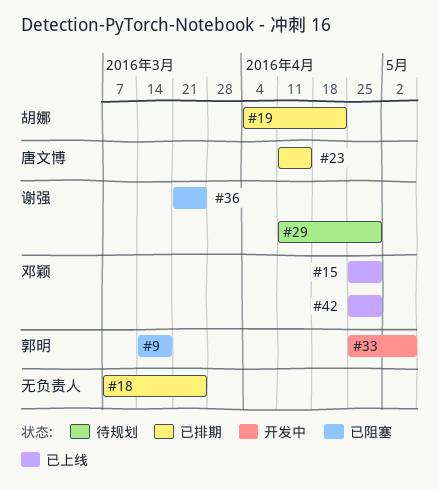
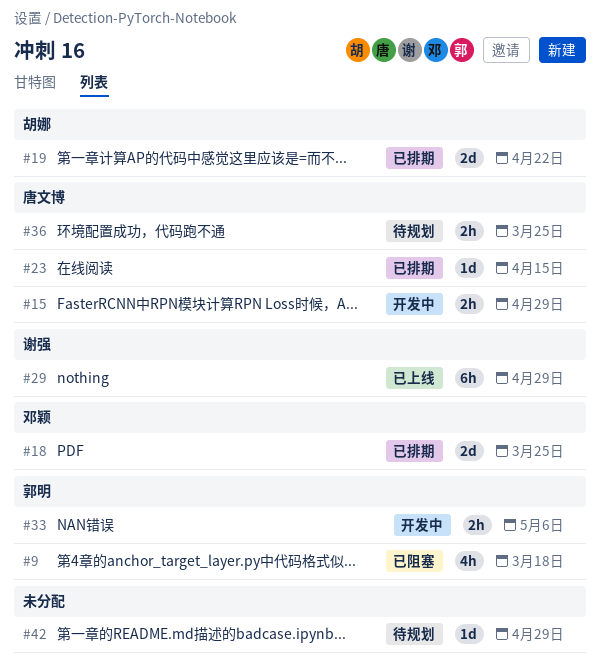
#15, status: 已上线 -> 开发中
#15, owner: 邓颖 -> 唐文博
#18, owner: none -> 邓颖
#29, status: 待规划 -> 已上线
#36, status: 已阻塞 -> 待规划
#36, owner: 谢强 -> 唐文博
#42, status: 已上线 -> 待规划
#42, owner: 邓颖 -> none

